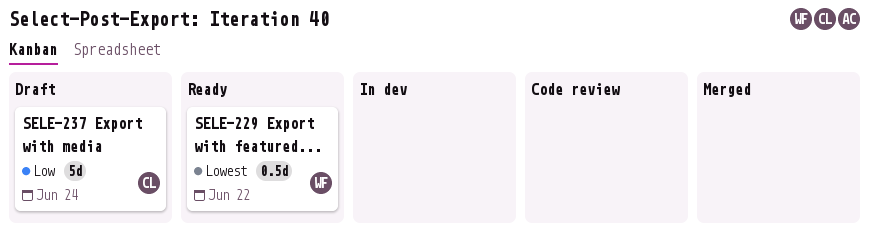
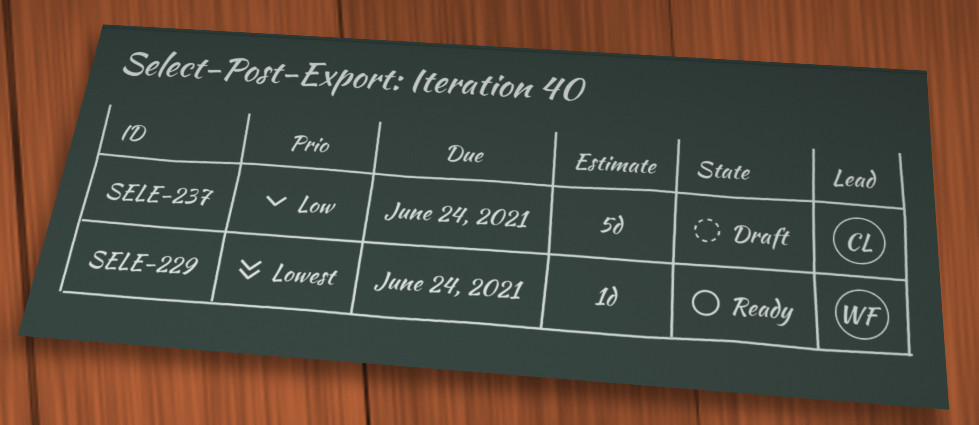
SELE-229, estimate: 0.5d -> 1d
SELE-229, due: Jun 22 -> Jun 24

